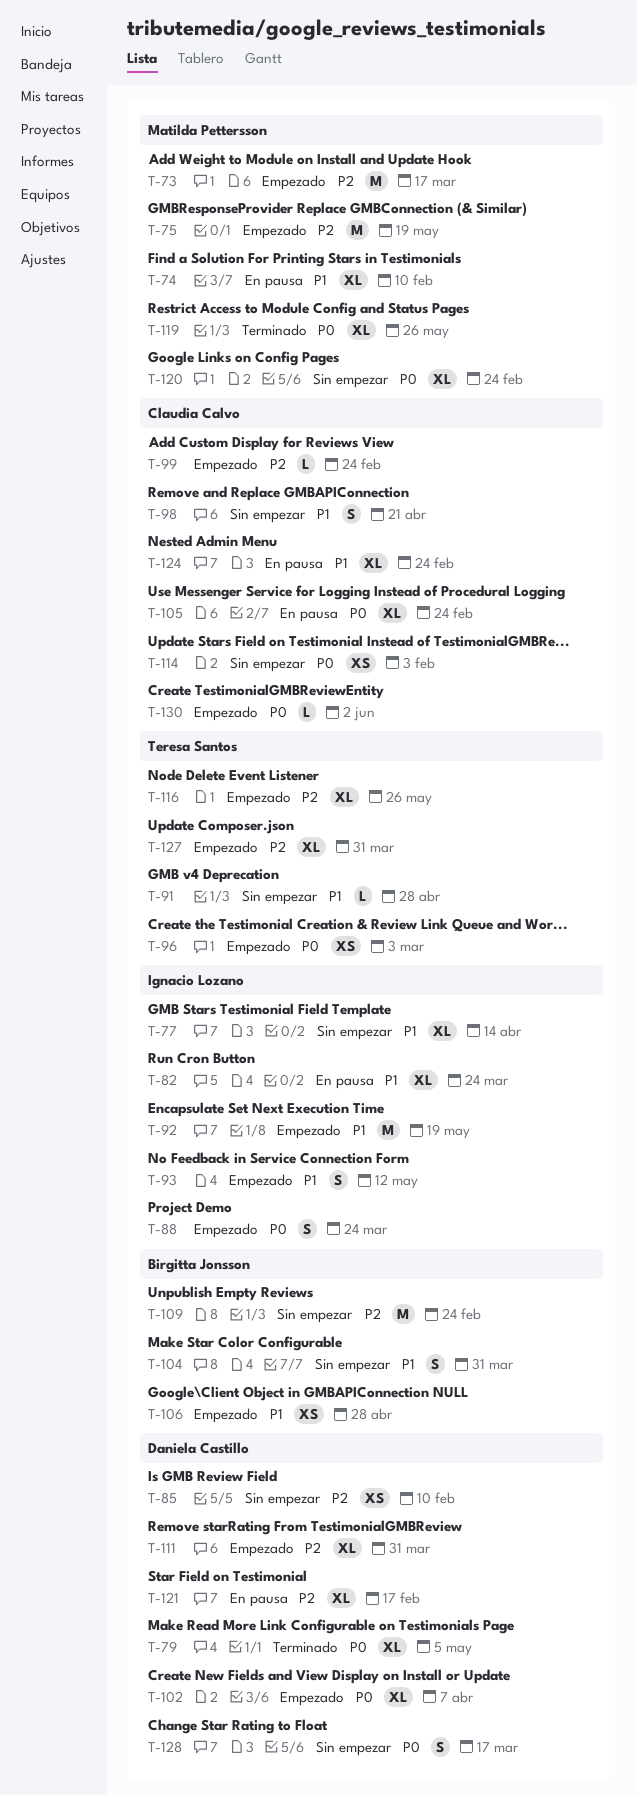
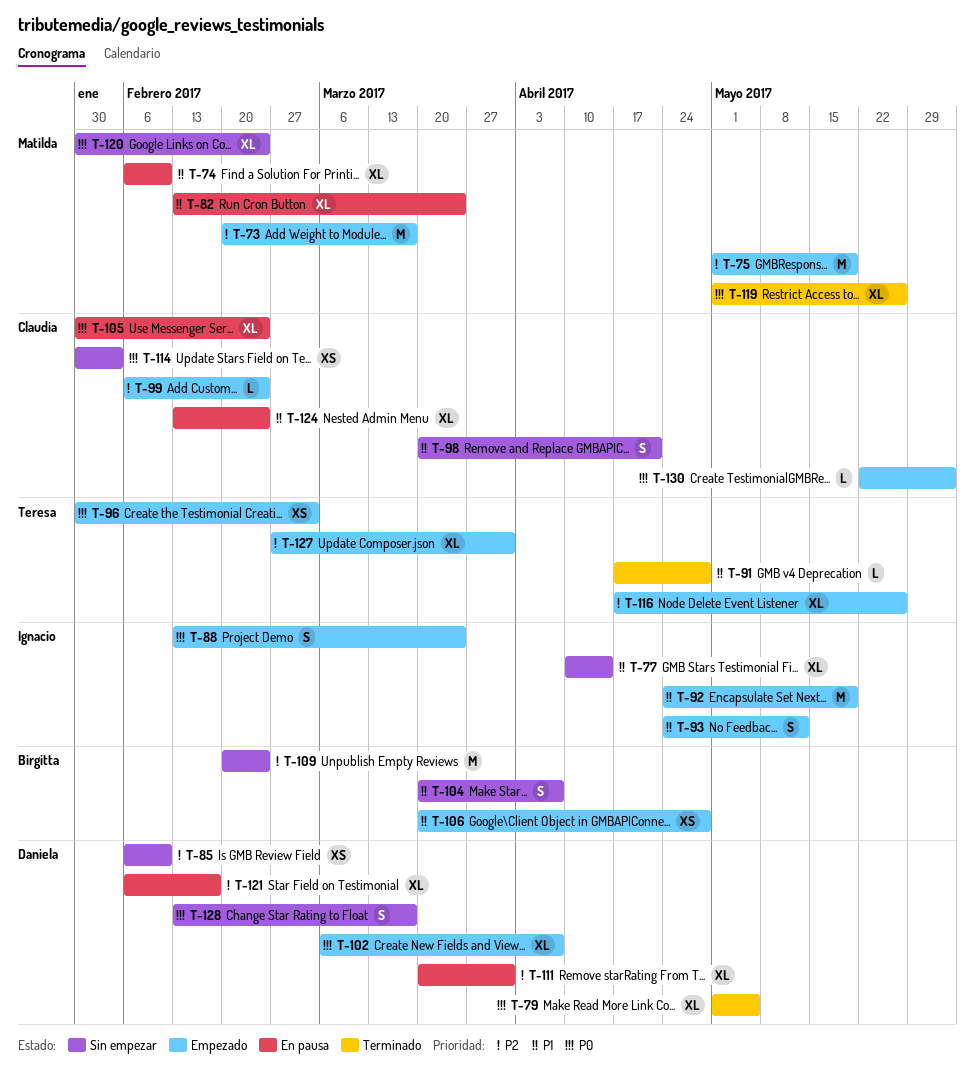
T-82, owner: Ignacio Lozano -> Matilda Pettersson
T-91, status: Sin empezar -> Terminado
T-104, due: Mar 31 -> Apr 7
T-111, status: Empezado -> En pausa

